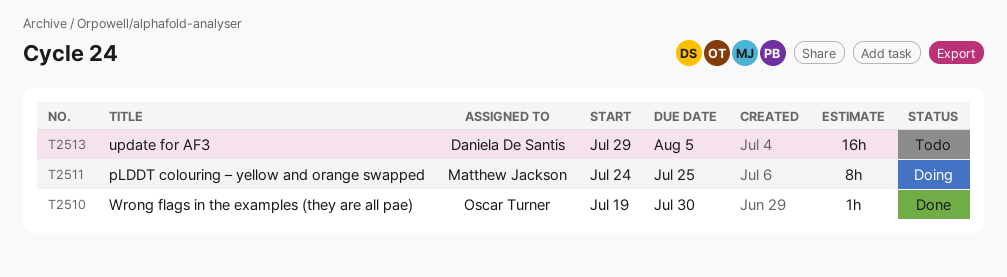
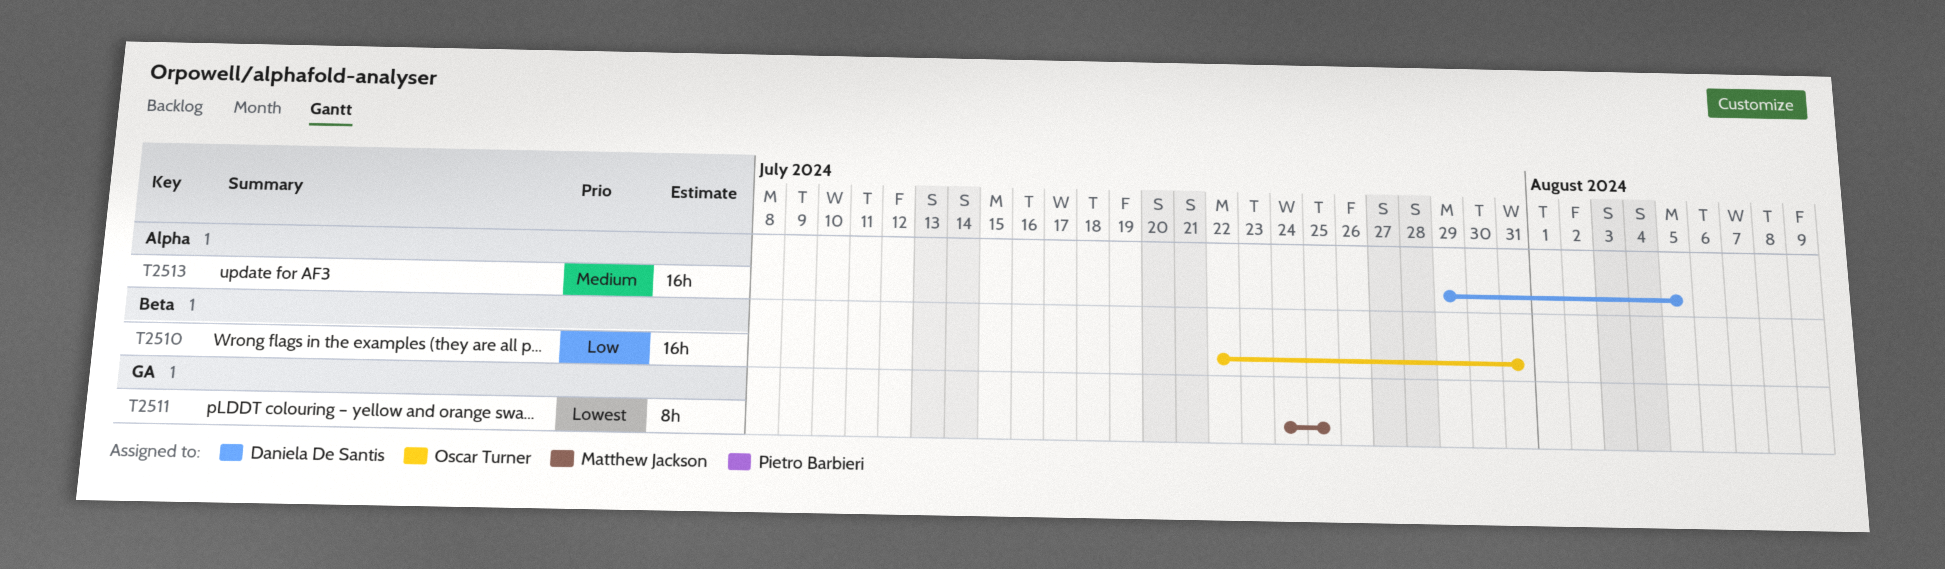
T2510, estimate: 1h -> 16h
T2510, start: Jul 19 -> Jul 22
T2510, due: Jul 30 -> Jul 31

